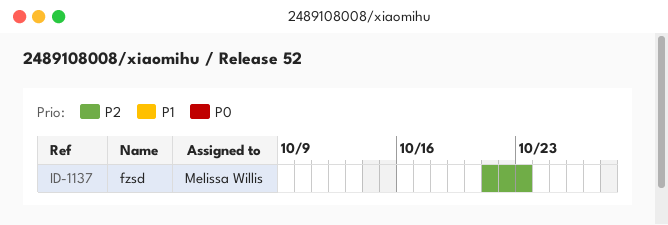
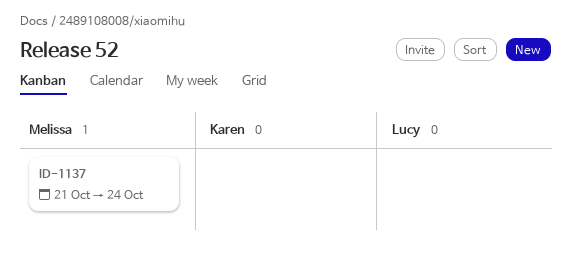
ID-1137, due: Oct 23 -> Oct 24

